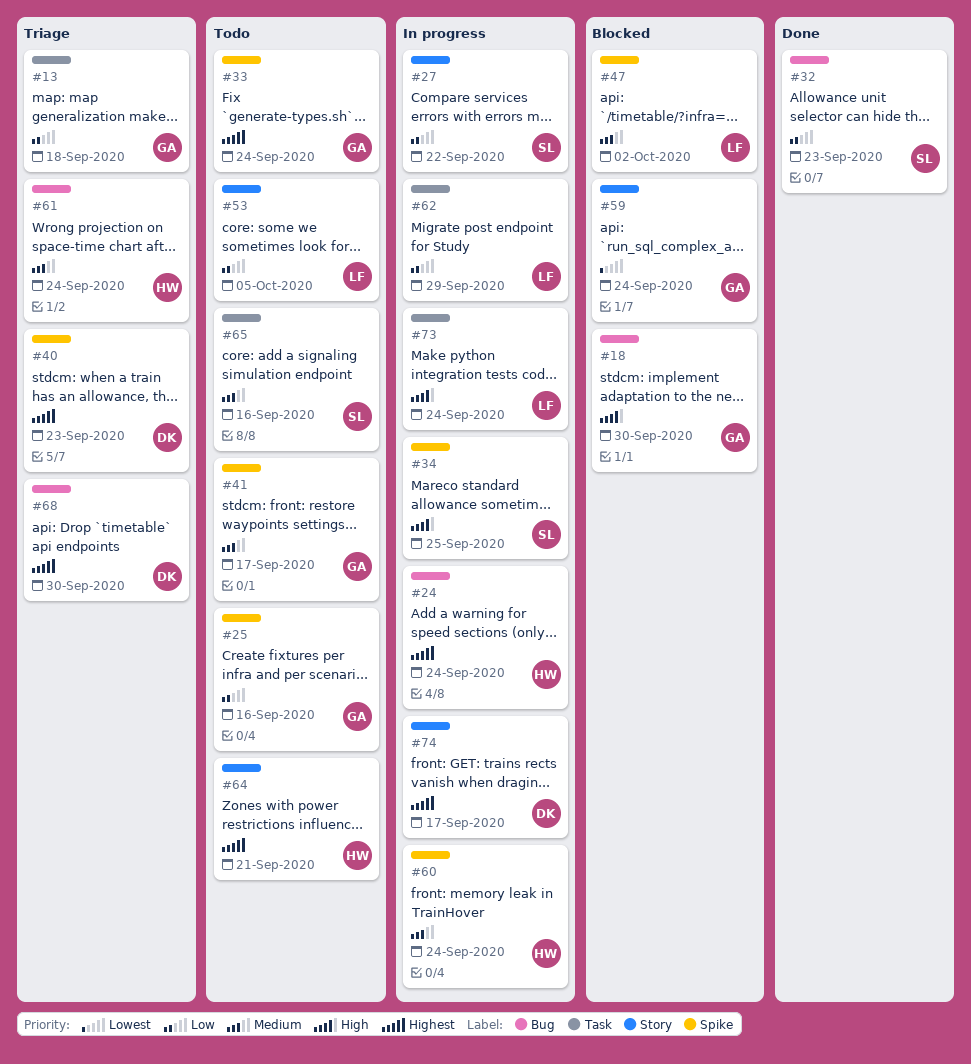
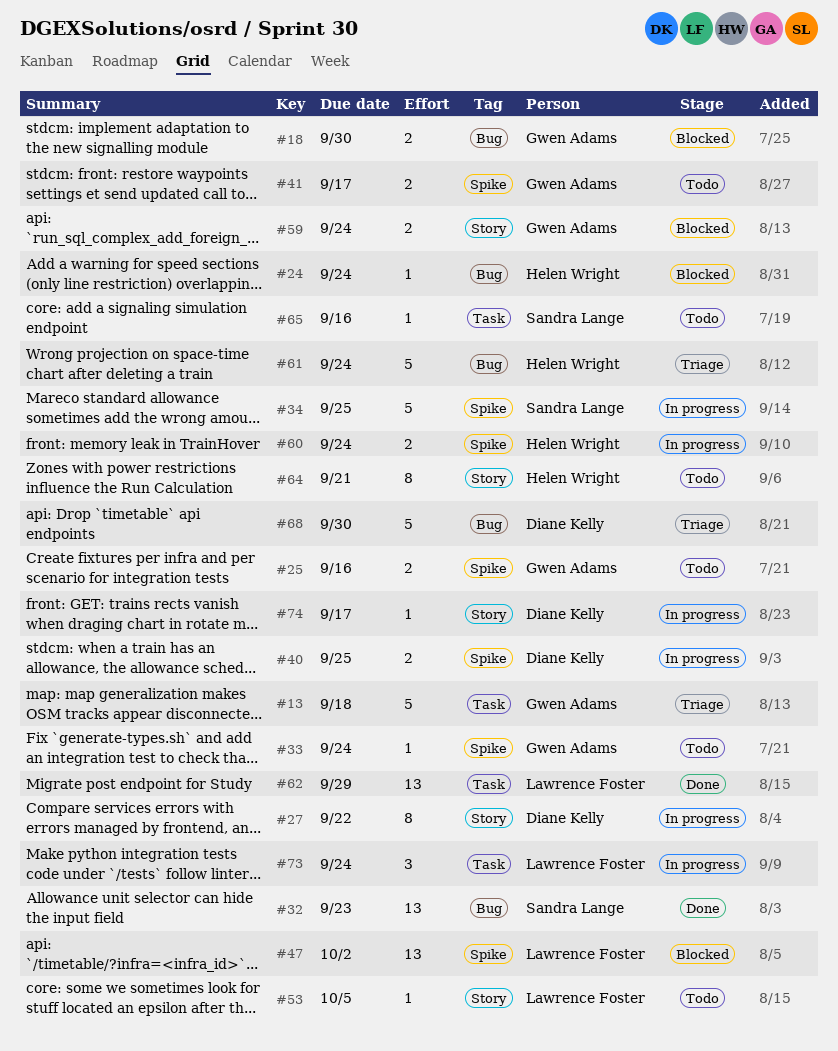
#24, status: In progress -> Blocked
#27, owner: Sandra Lange -> Diane Kelly
#40, status: Triage -> In progress
#40, due: Sep 23 -> Sep 25
#62, status: In progress -> Done

